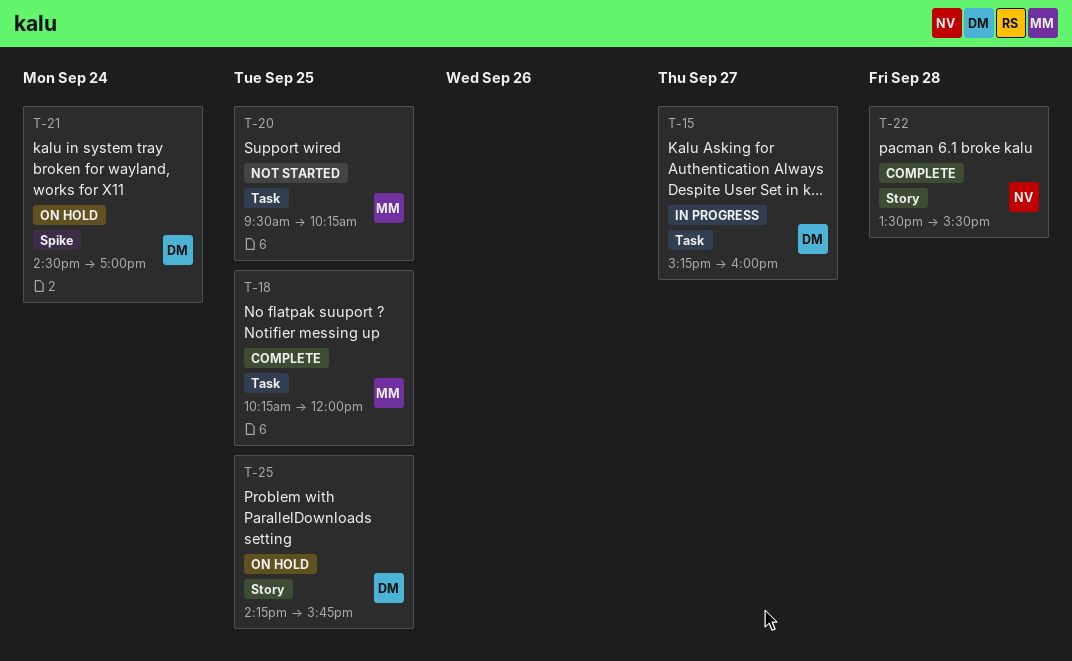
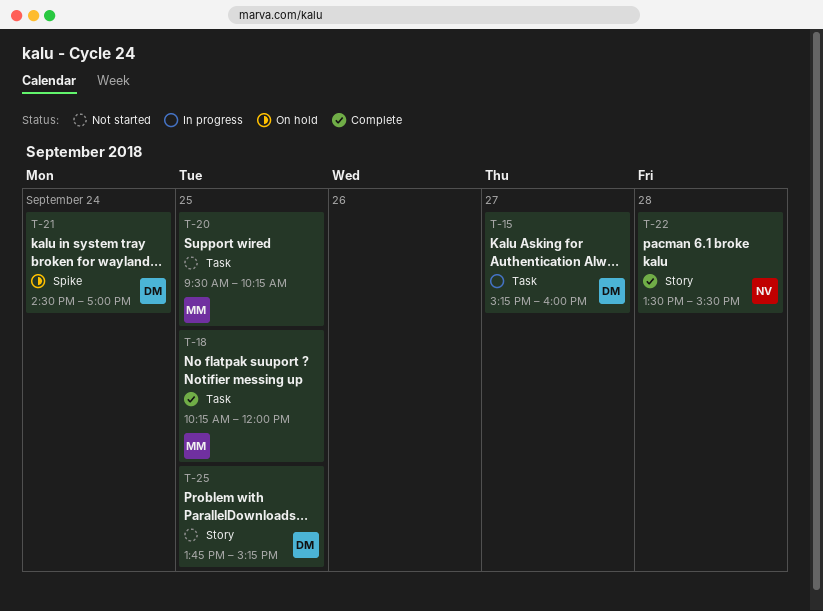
T-25, status: On hold -> Not started
T-25, begins: 14:15 -> 13:45
T-25, ends: 15:45 -> 15:15

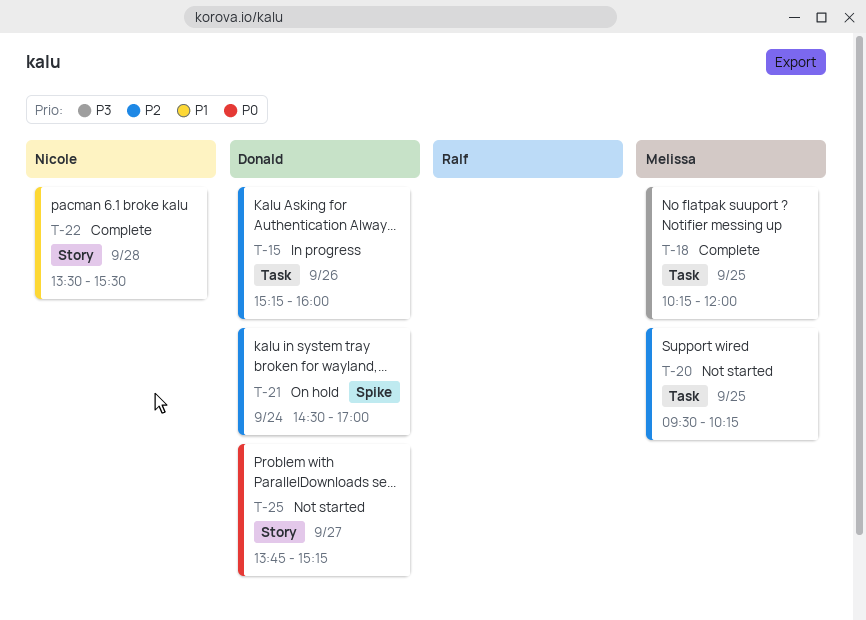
T-15, day: Sep 27 -> Sep 26
T-25, day: Sep 25 -> Sep 27

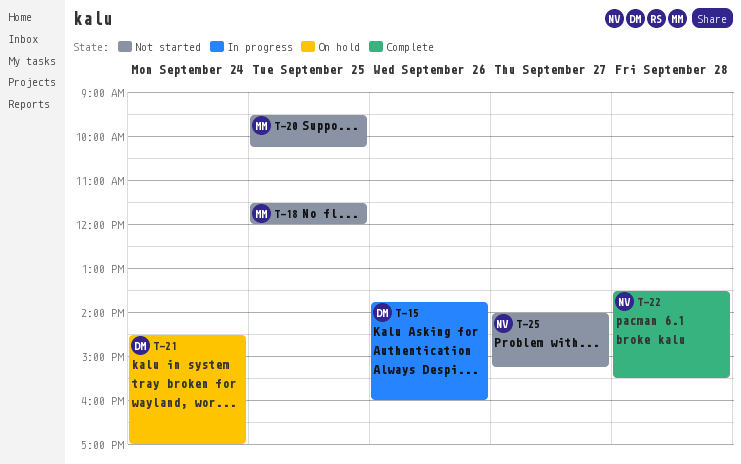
T-15, begins: 15:15 -> 13:45
T-18, status: Complete -> Not started
T-18, begins: 10:15 -> 11:30
T-25, owner: Donald -> Nicole
T-25, begins: 13:45 -> 14:00

